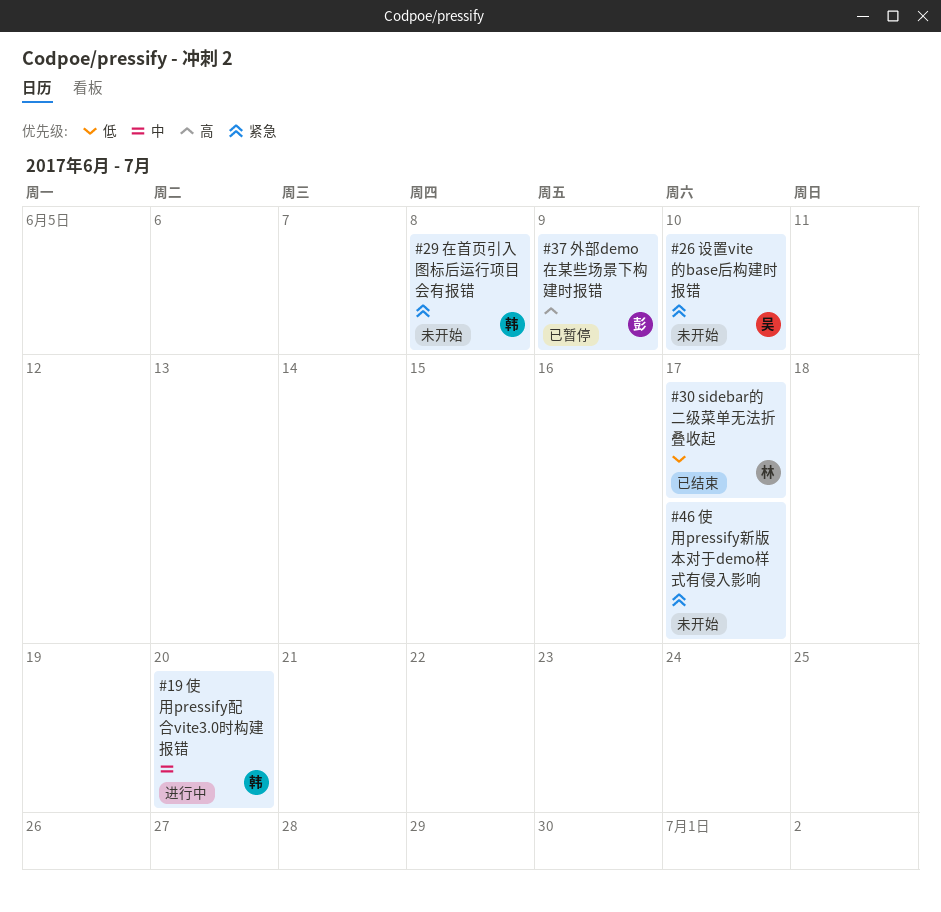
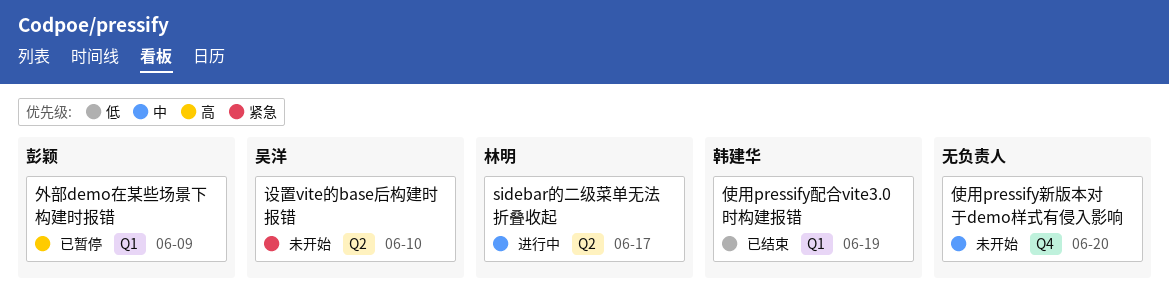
sidebar的二级菜单无法折叠收起, status: 已结束 -> 进行中
sidebar的二级菜单无法折叠收起, priority: 低 -> 中
使用pressify新版本对于demo样式有侵入影响, priority: 紧急 -> 中
使用pressify新版本对于demo样式有侵入影响, due: Jun 17 -> Jun 20
使用pressify配合vite3.0时构建报错, status: 进行中 -> 已结束
使用pressify配合vite3.0时构建报错, priority: 中 -> 低
使用pressify配合vite3.0时构建报错, due: Jun 20 -> Jun 19
在首页引入图标后运行项目会有报错: present -> none

